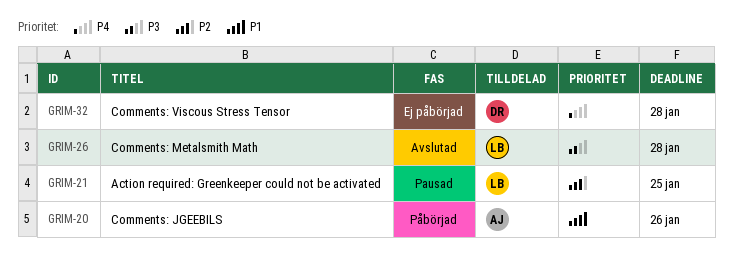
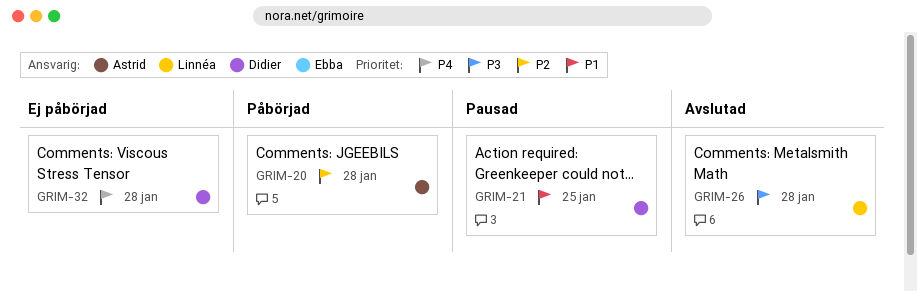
GRIM-20, priority: P1 -> P2
GRIM-20, due: Jan 26 -> Jan 28
GRIM-21, owner: Linnéa -> Didier
GRIM-21, priority: P2 -> P1

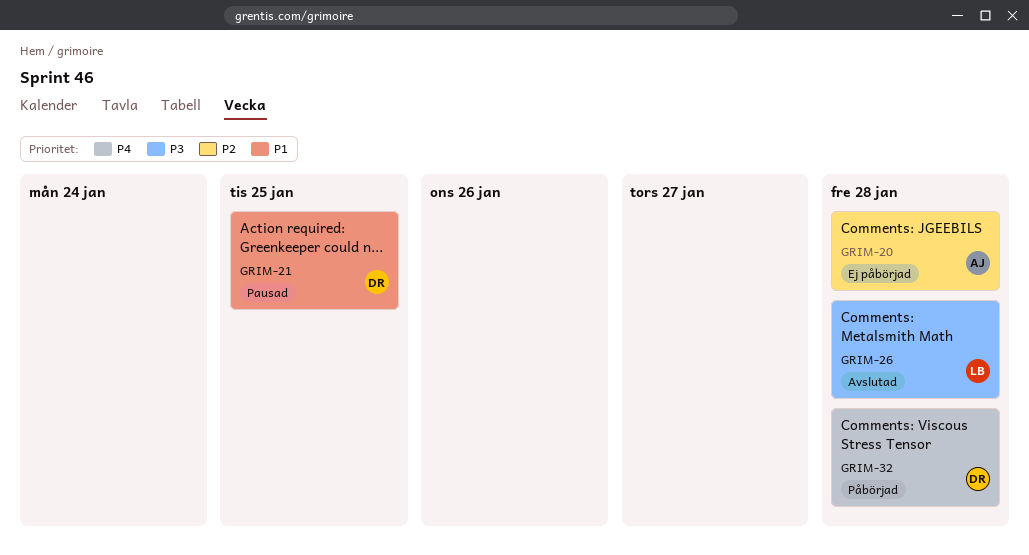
GRIM-20, status: Påbörjad -> Ej påbörjad
GRIM-32, status: Ej påbörjad -> Påbörjad

